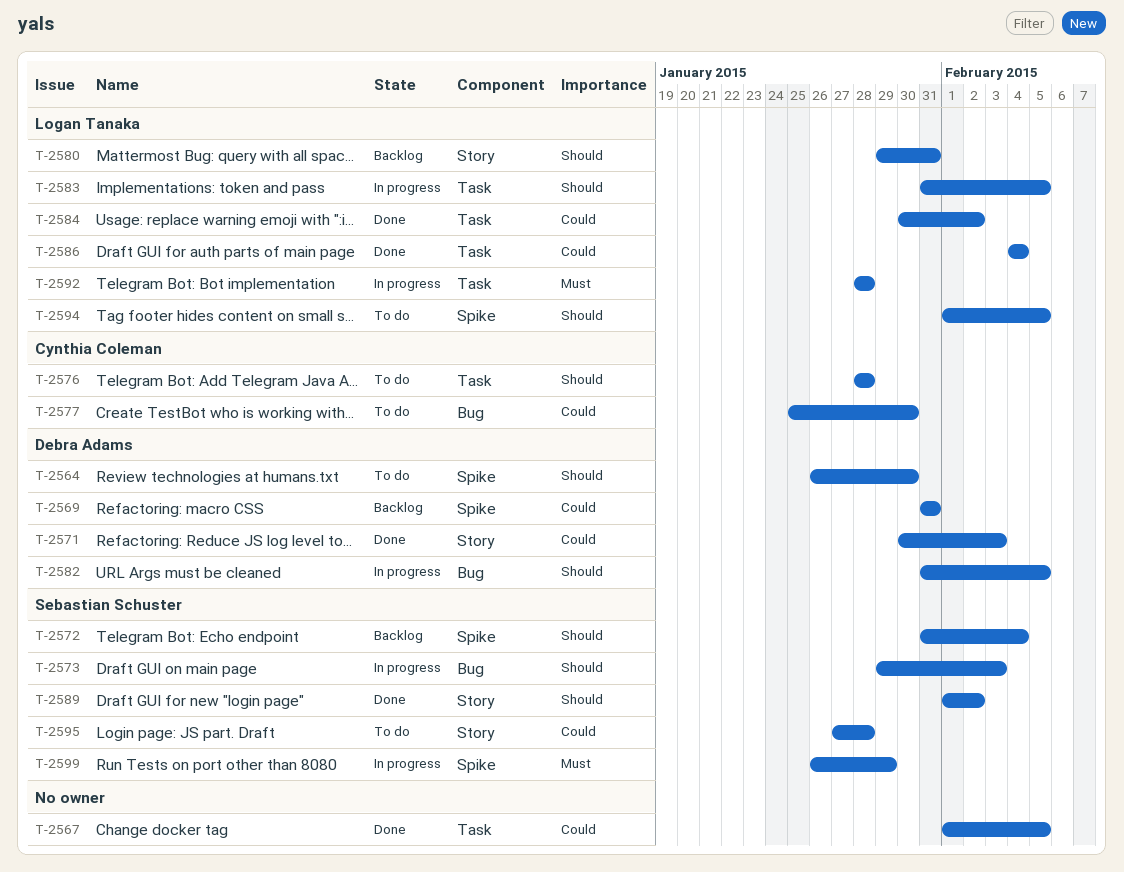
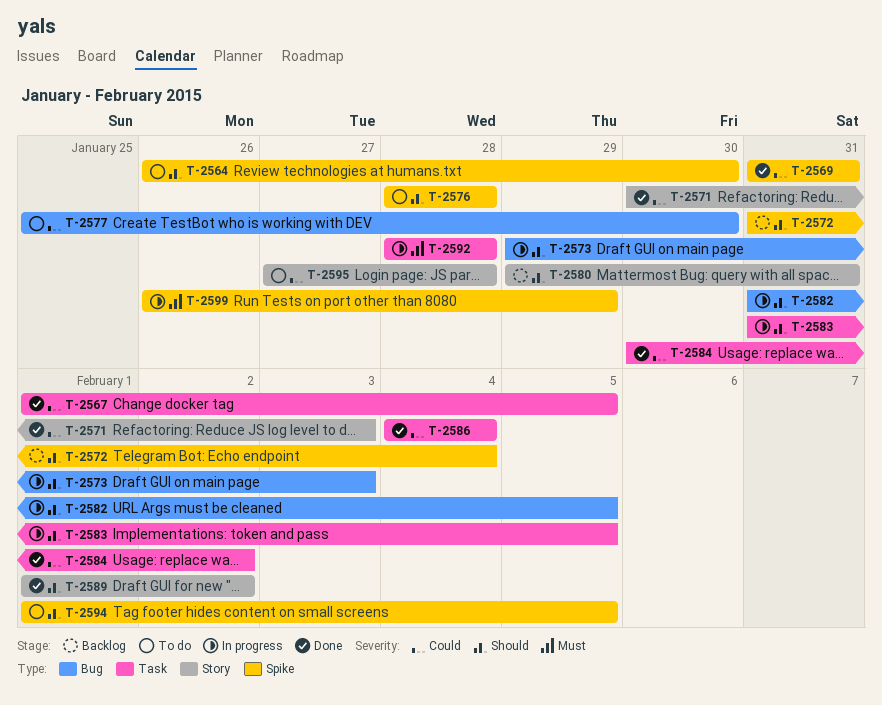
T-2569, status: Backlog -> Done
T-2576, label: Task -> Spike

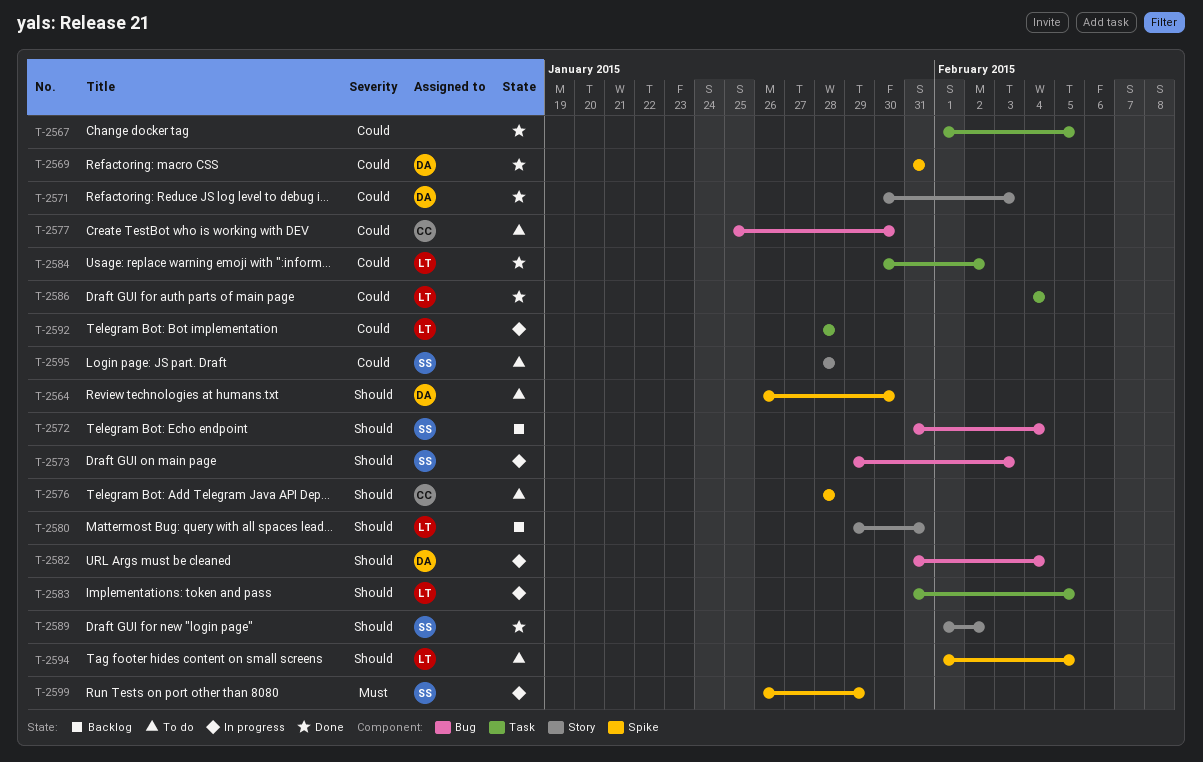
T-2572, label: Spike -> Bug
T-2582, due: Feb 5 -> Feb 4
T-2592, priority: Must -> Could
T-2595, start: Jan 27 -> Jan 28

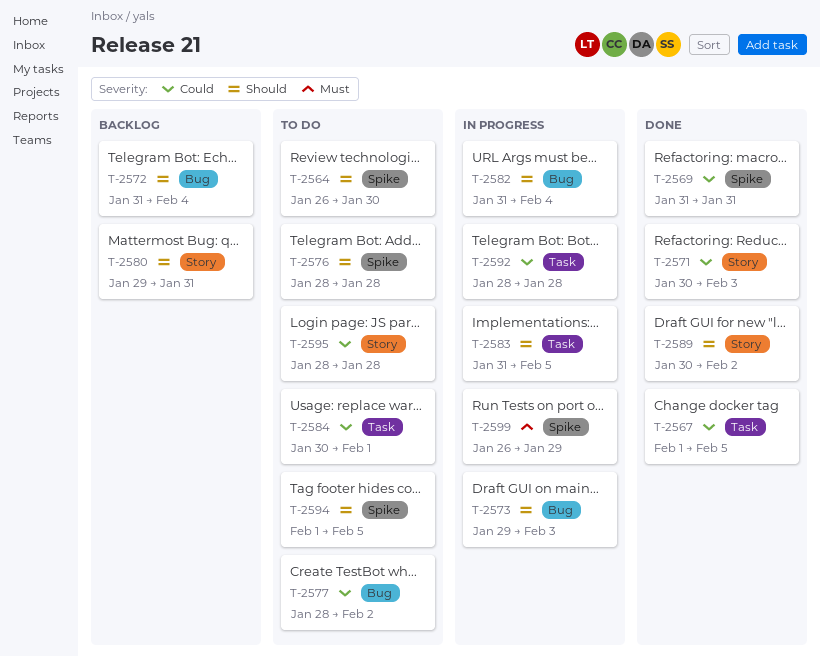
T-2577, start: Jan 25 -> Jan 28
T-2577, due: Jan 30 -> Feb 2
T-2584, status: Done -> To do
T-2584, due: Feb 2 -> Feb 1
T-2586: present -> none
T-2589, start: Feb 1 -> Jan 30

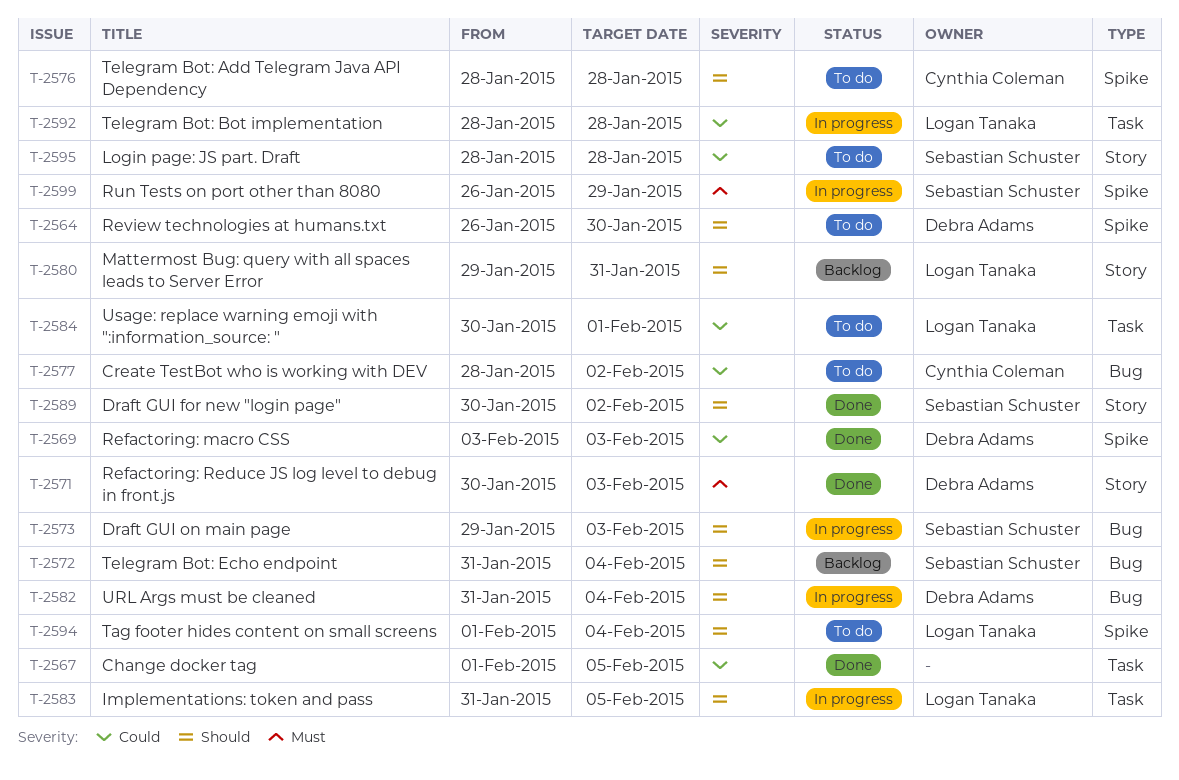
T-2569, start: Jan 31 -> Feb 3
T-2569, due: Jan 31 -> Feb 3
T-2571, priority: Could -> Must
T-2594, due: Feb 5 -> Feb 4

